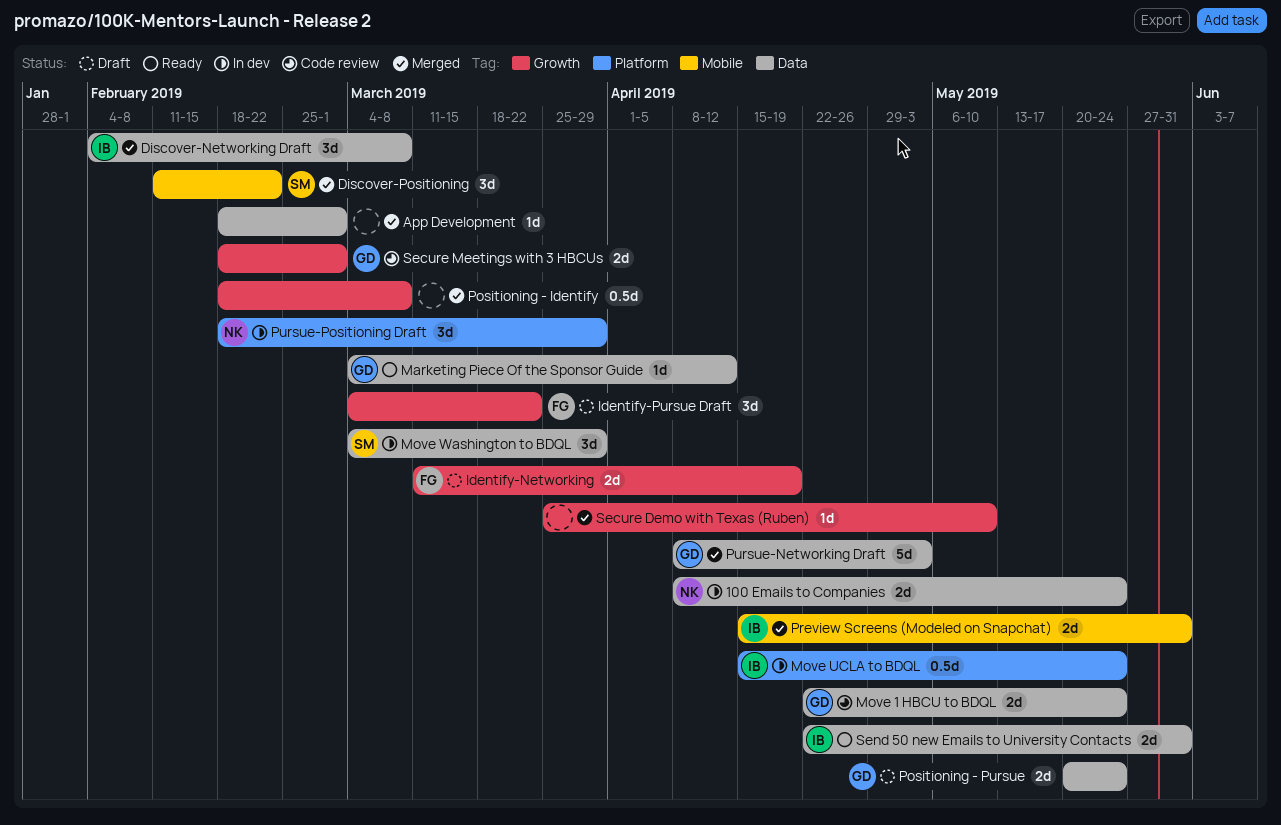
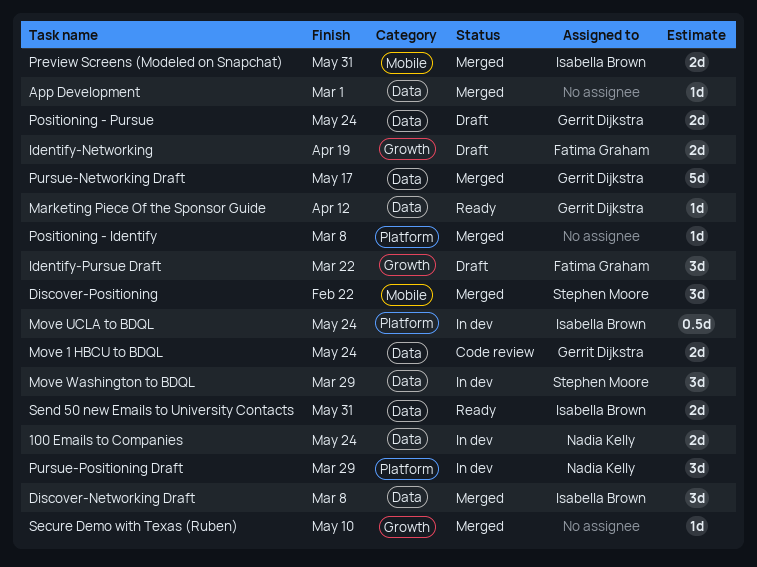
Positioning - Identify, label: Growth -> Platform
Positioning - Identify, estimate: 0.5d -> 1d
Pursue-Networking Draft, due: May 3 -> May 17
Secure Meetings with 3 HBCUs: present -> none

